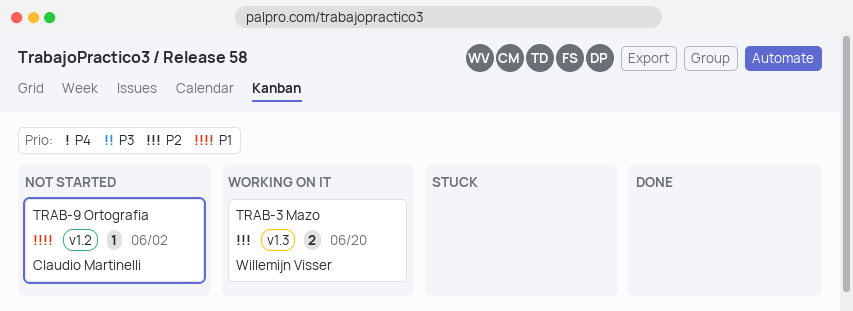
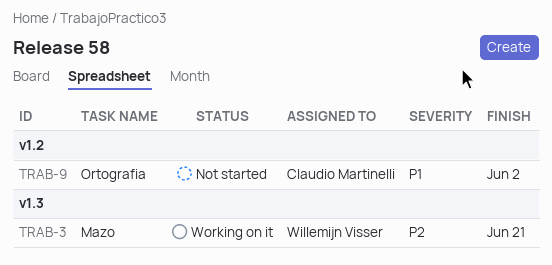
TRAB-3, due: Jun 20 -> Jun 21

